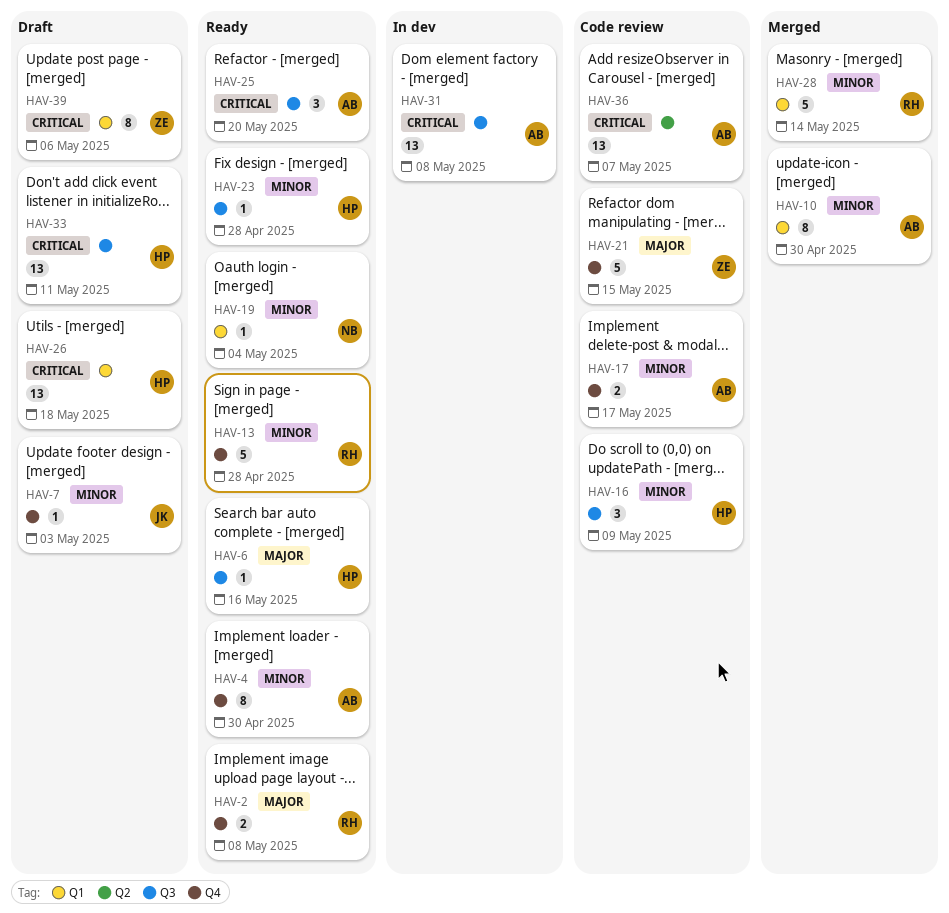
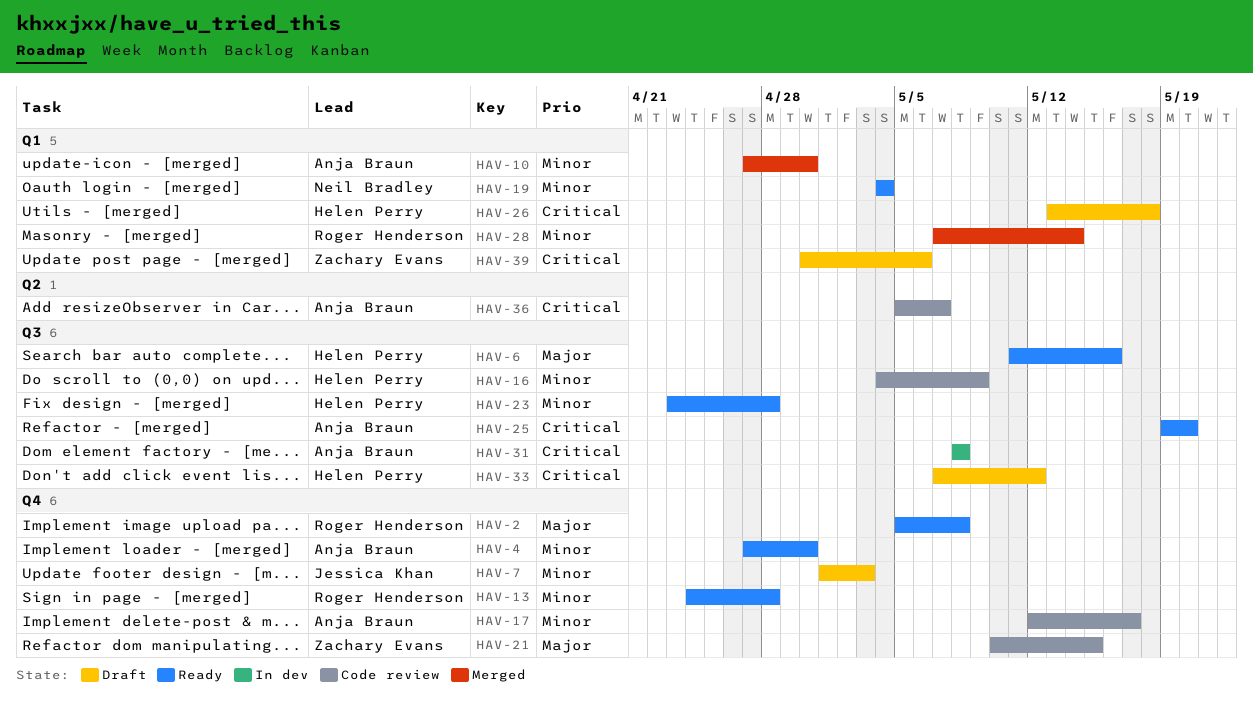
HAV-33, due: May 11 -> May 12

